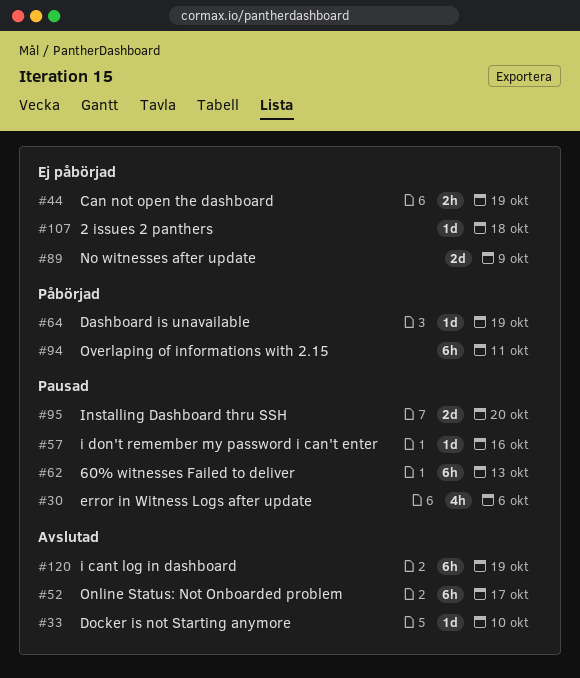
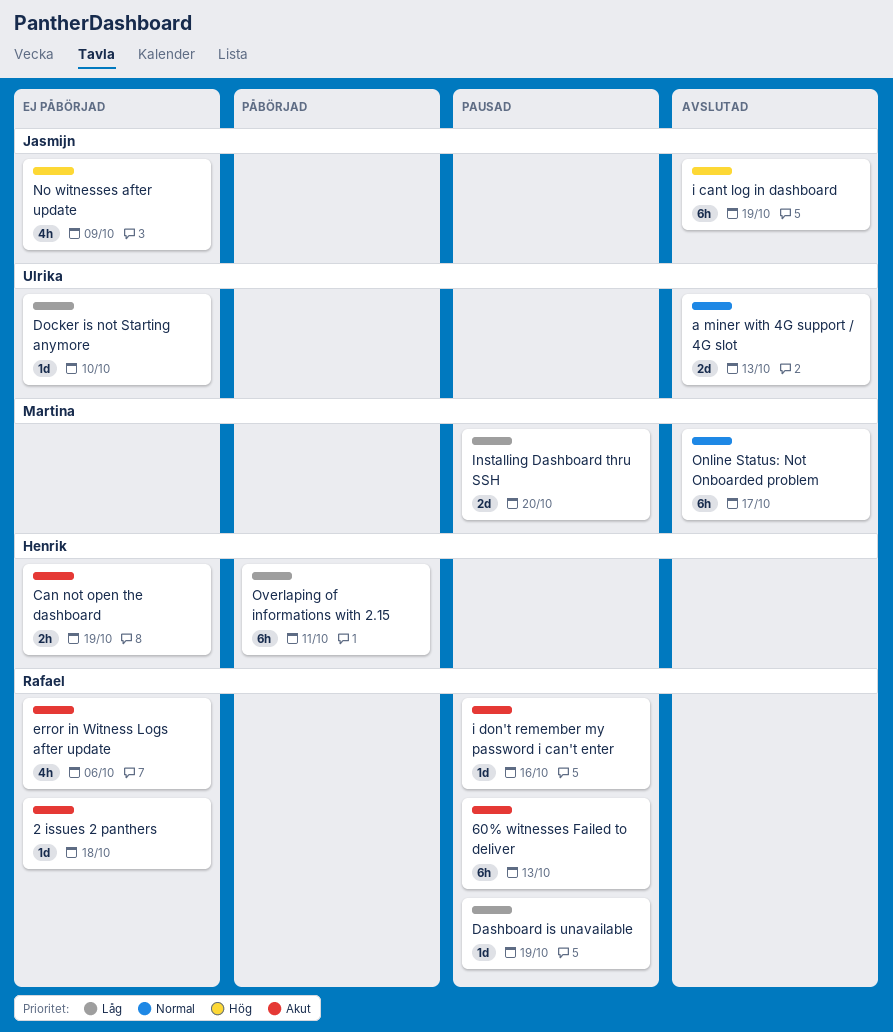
a miner with 4G support / 4G slot: none -> present
Dashboard is unavailable, status: Påbörjad -> Pausad
Docker is not Starting anymore, status: Avslutad -> Ej påbörjad
error in Witness Logs after update, status: Pausad -> Ej påbörjad
No witnesses after update, estimate: 2d -> 4h

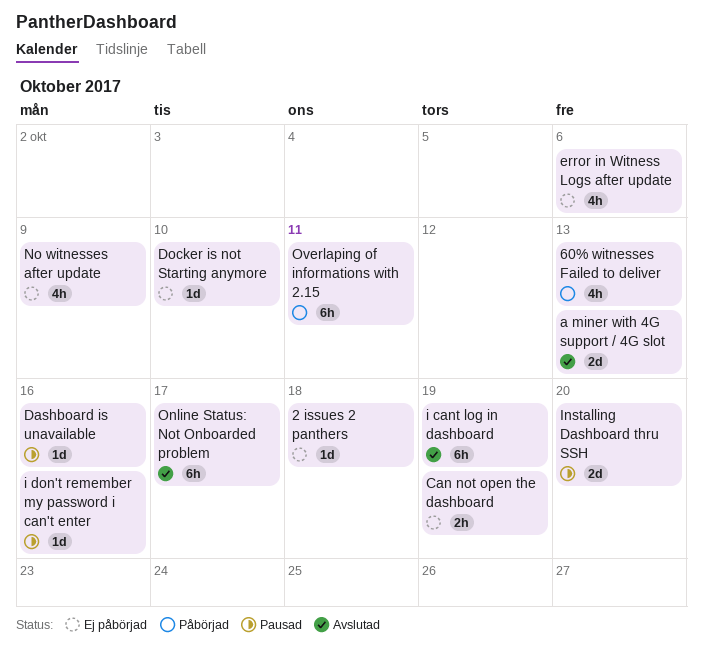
60% witnesses Failed to deliver, status: Pausad -> Påbörjad
60% witnesses Failed to deliver, estimate: 6h -> 4h
Dashboard is unavailable, due: Oct 19 -> Oct 16

